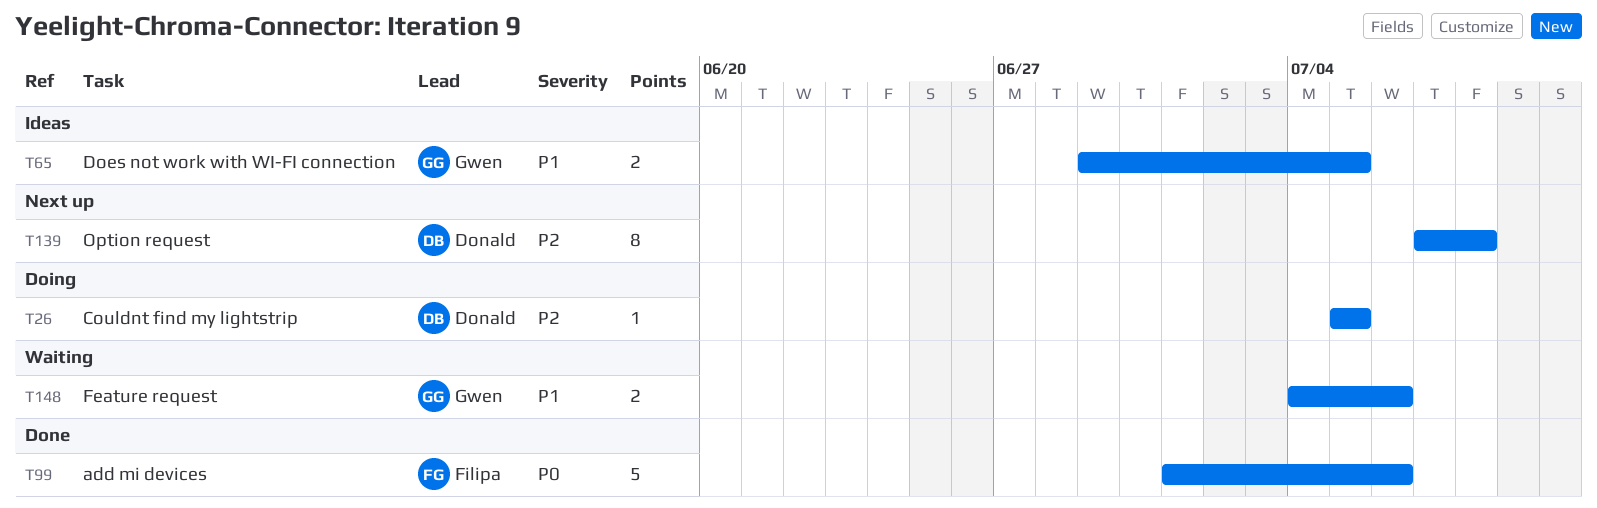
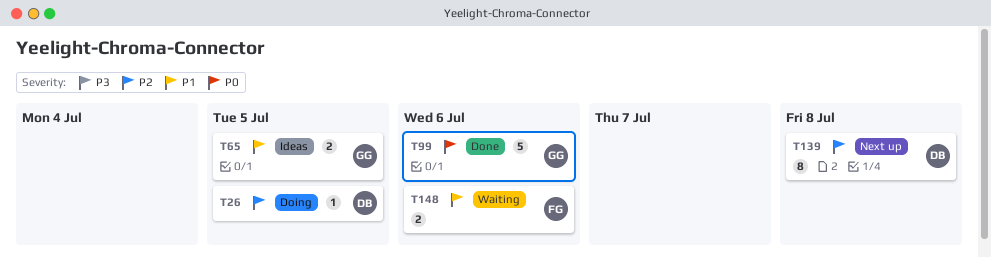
T99, owner: Filipa -> Gwen
T148, owner: Gwen -> Filipa

